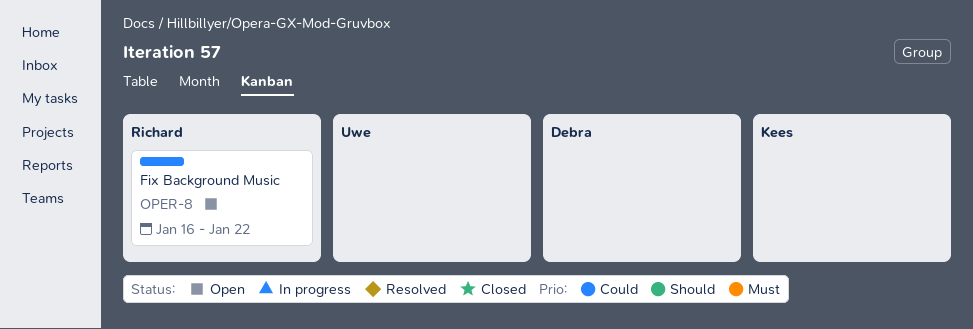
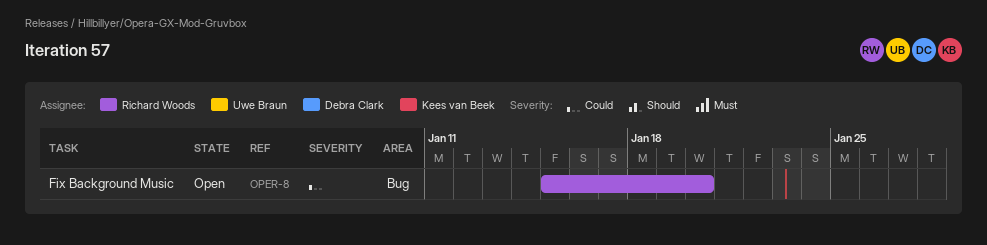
OPER-8, start: Jan 16 -> Jan 15
OPER-8, due: Jan 22 -> Jan 20

